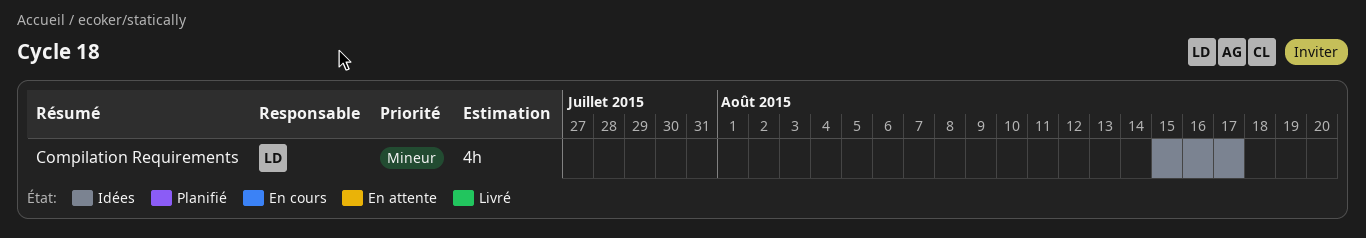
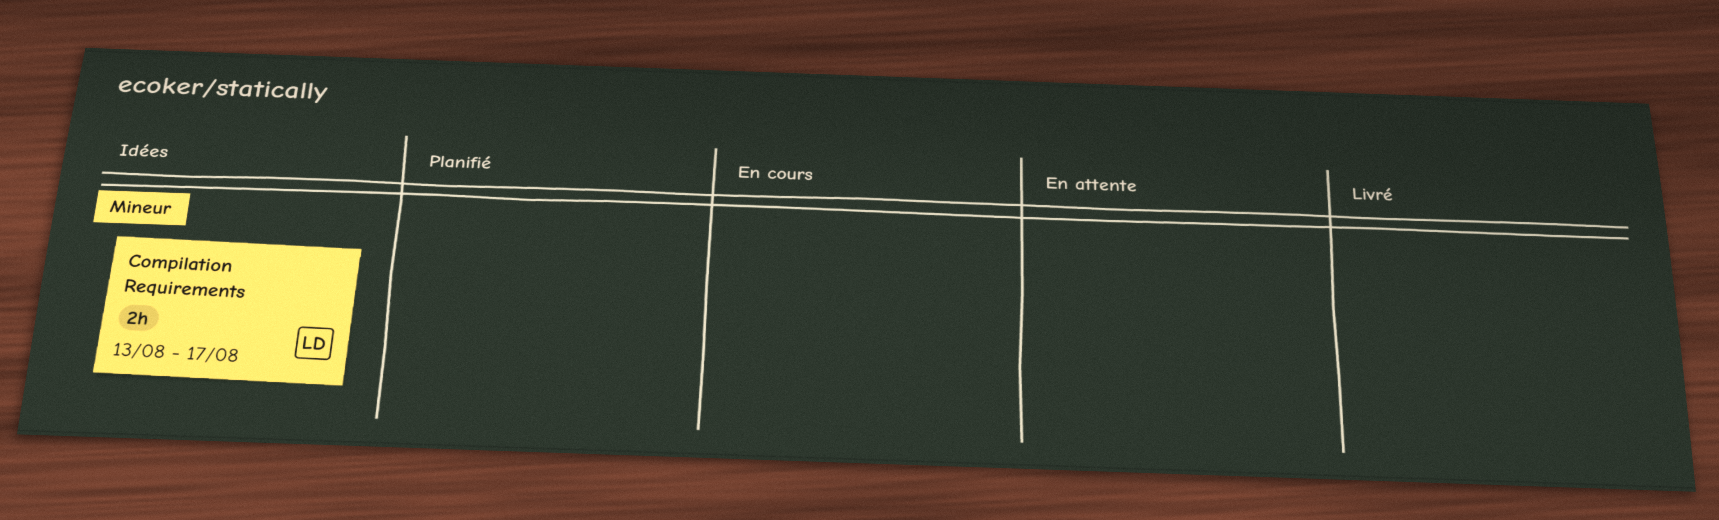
Compilation Requirements, estimate: 4h -> 2h
Compilation Requirements, start: Aug 15 -> Aug 13

